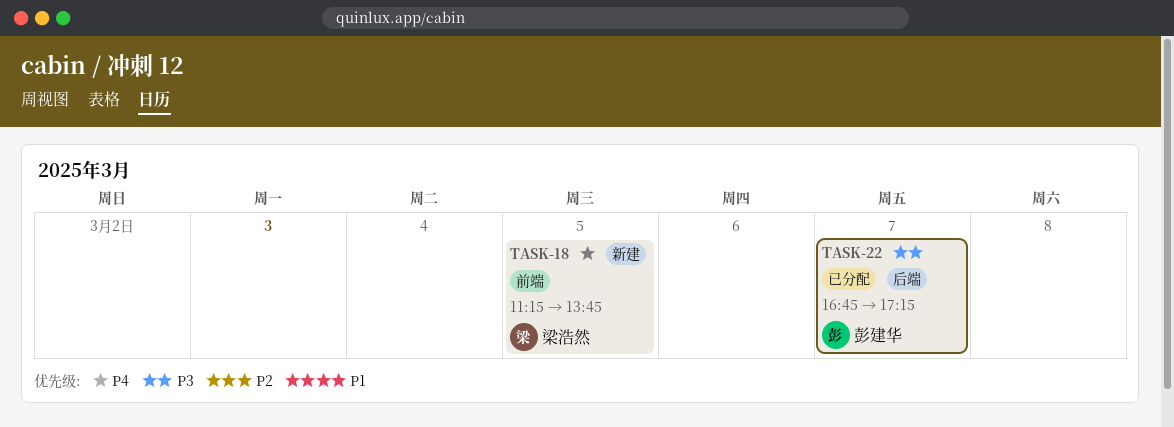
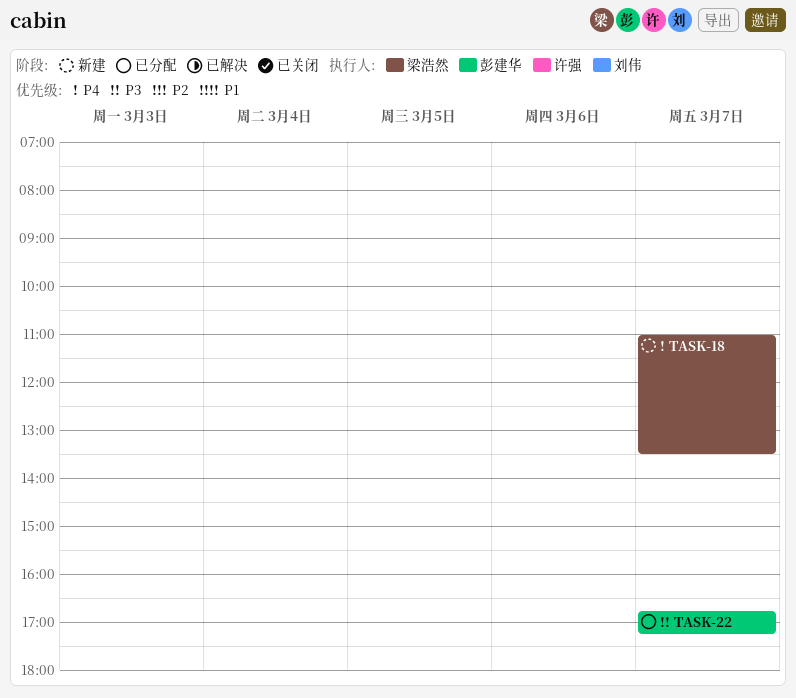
TASK-18, day: Mar 5 -> Mar 7
TASK-18, begins: 11:15 -> 11:00
TASK-18, ends: 13:45 -> 13:30

